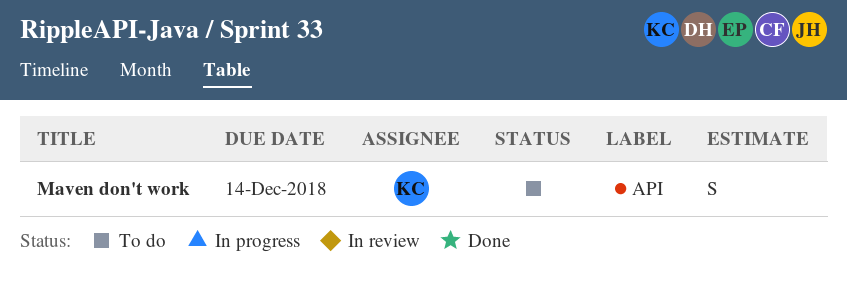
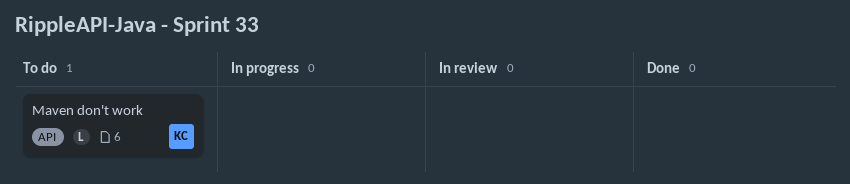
Maven don't work, estimate: S -> L

